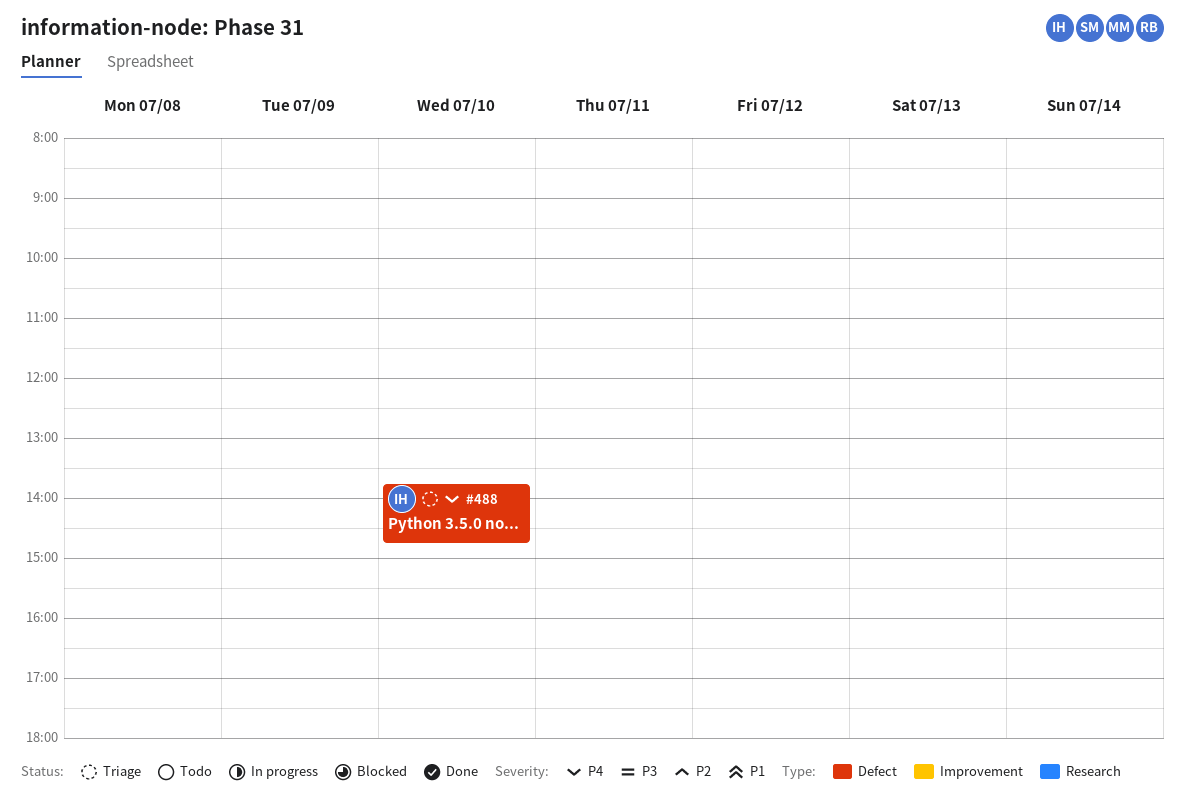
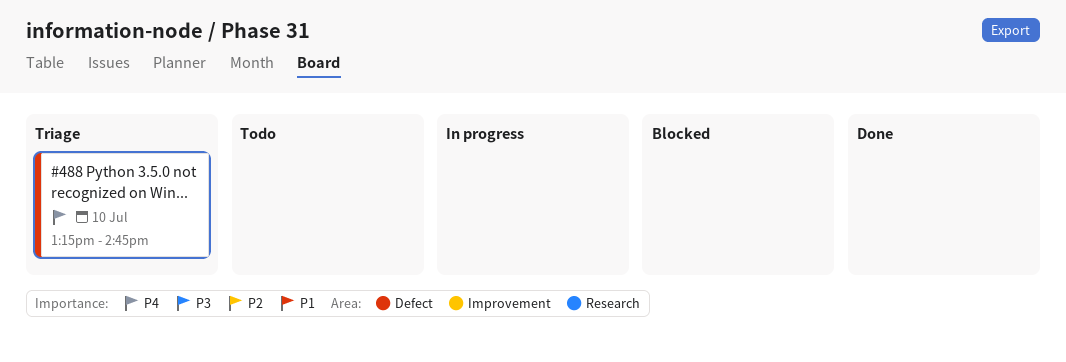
#488, begins: 13:45 -> 13:15

